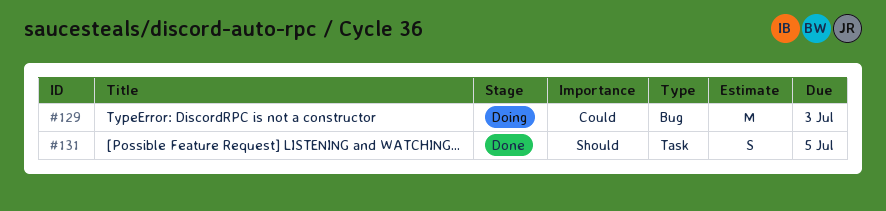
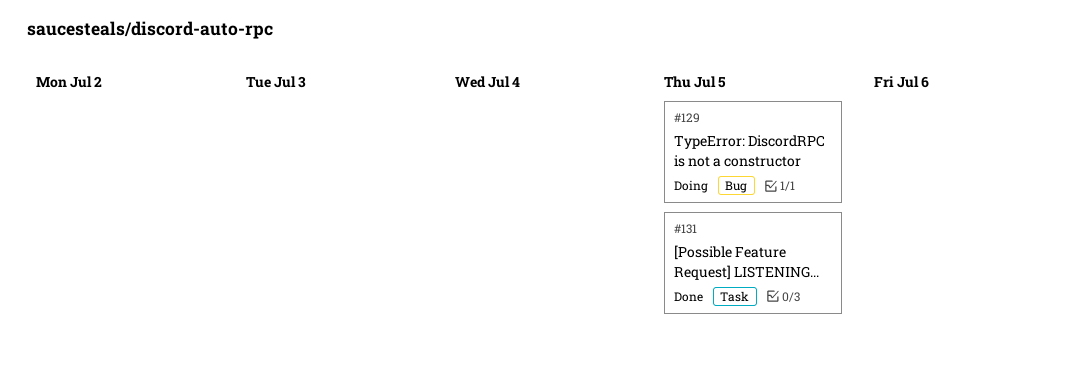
#129, due: Jul 3 -> Jul 5

